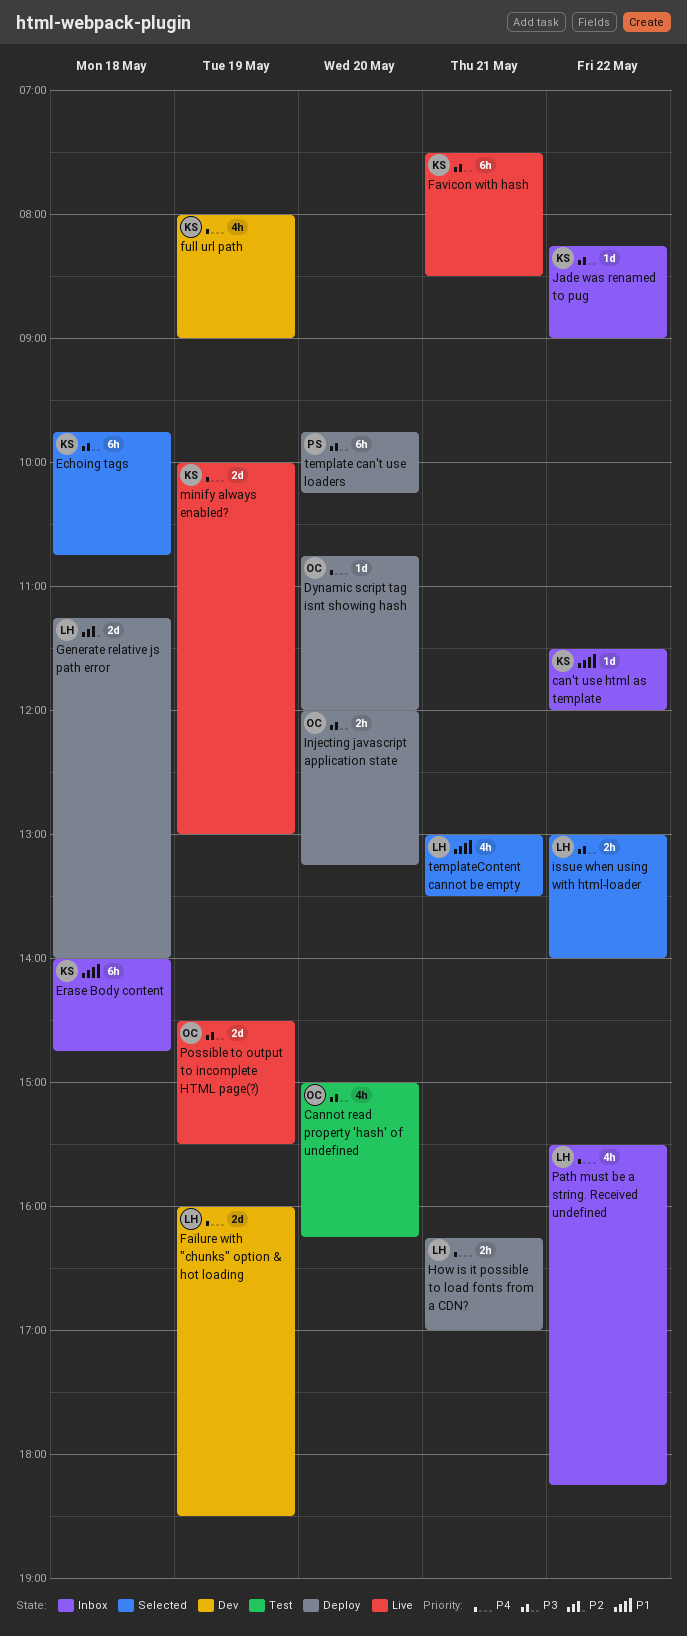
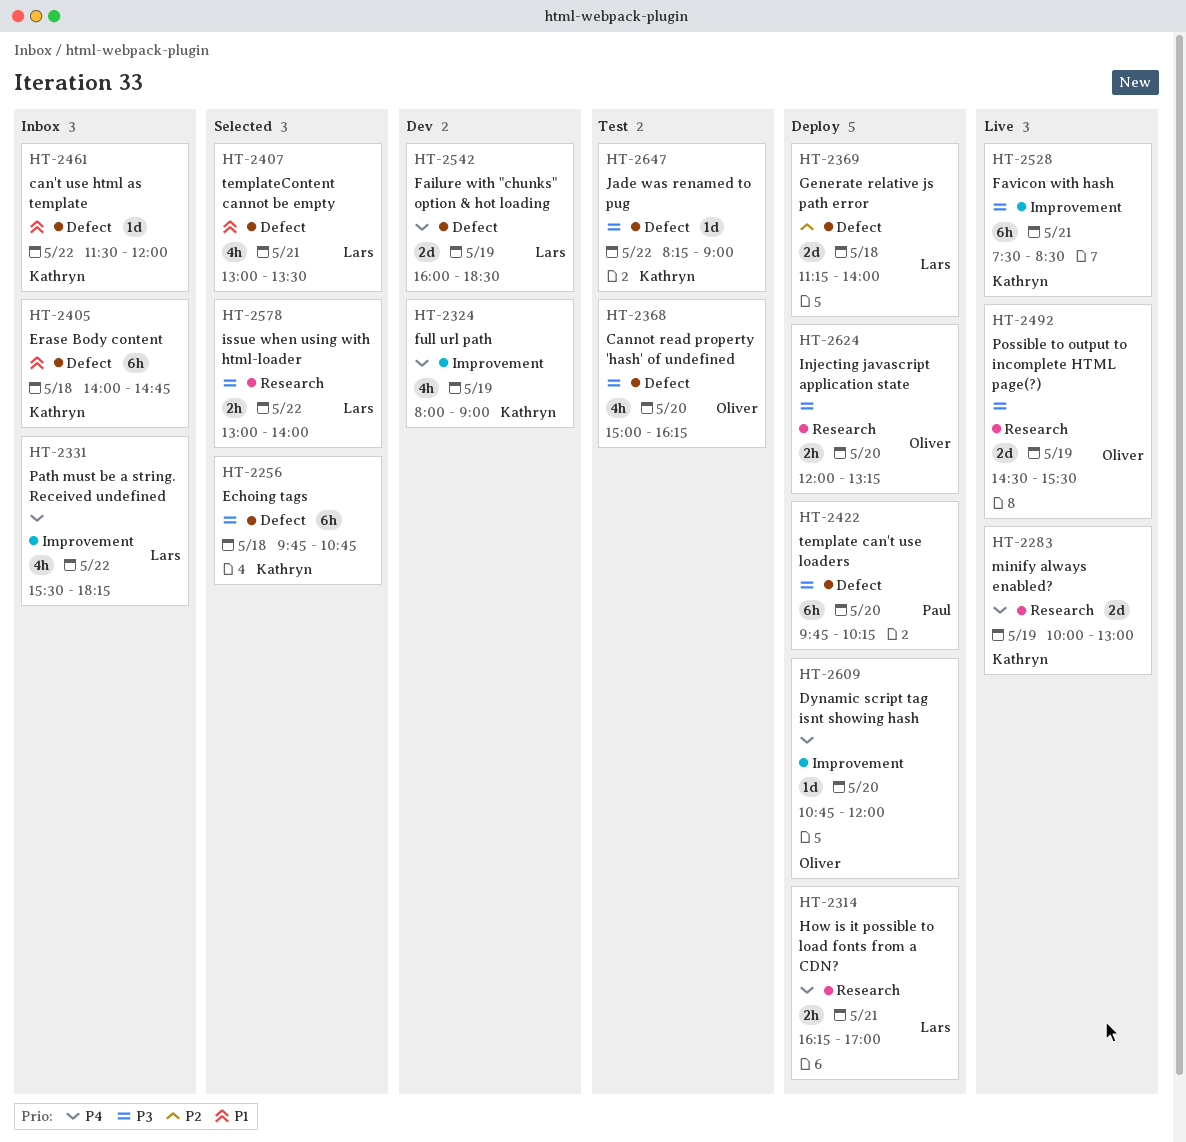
Jade was renamed to pug, status: Inbox -> Test

